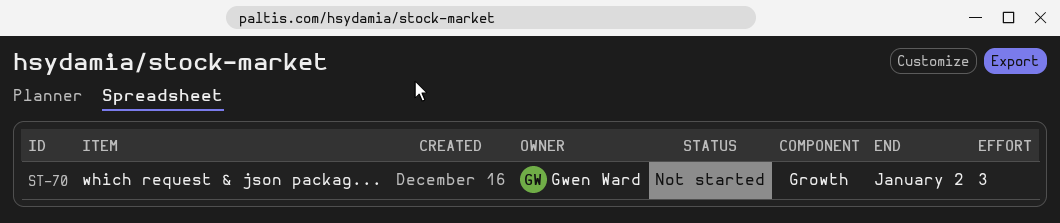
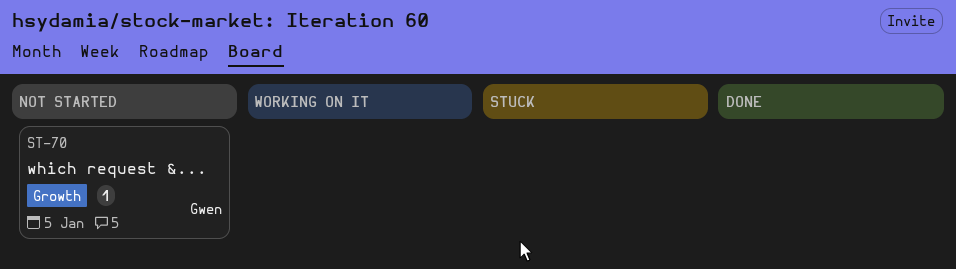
ST-70, estimate: 3 -> 1
ST-70, due: Jan 2 -> Jan 5

